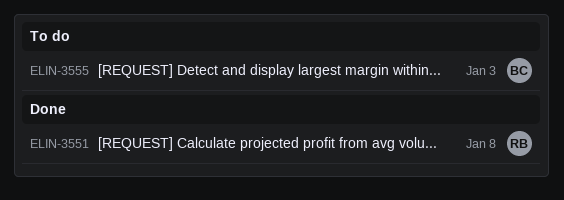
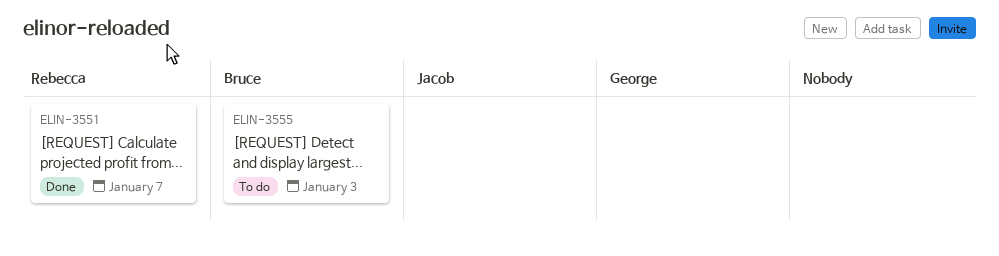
ELIN-3551, due: Jan 8 -> Jan 7

